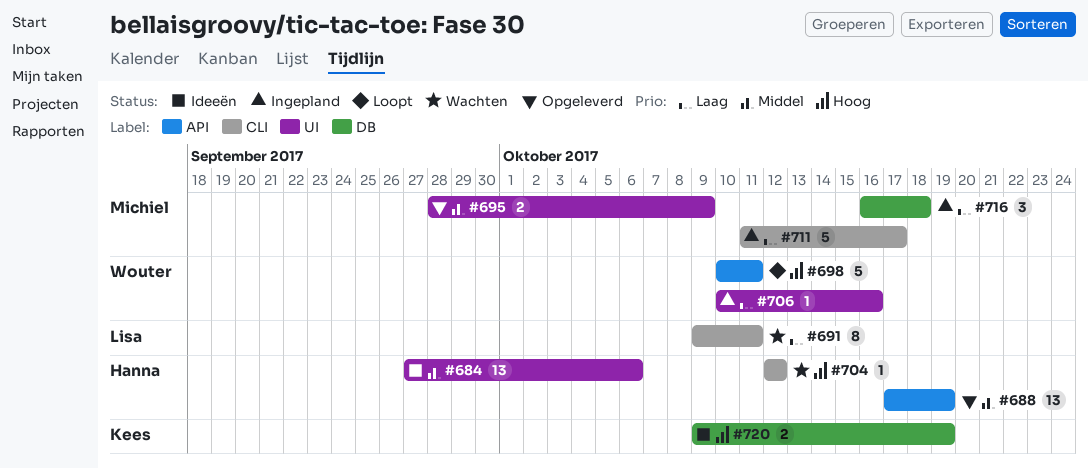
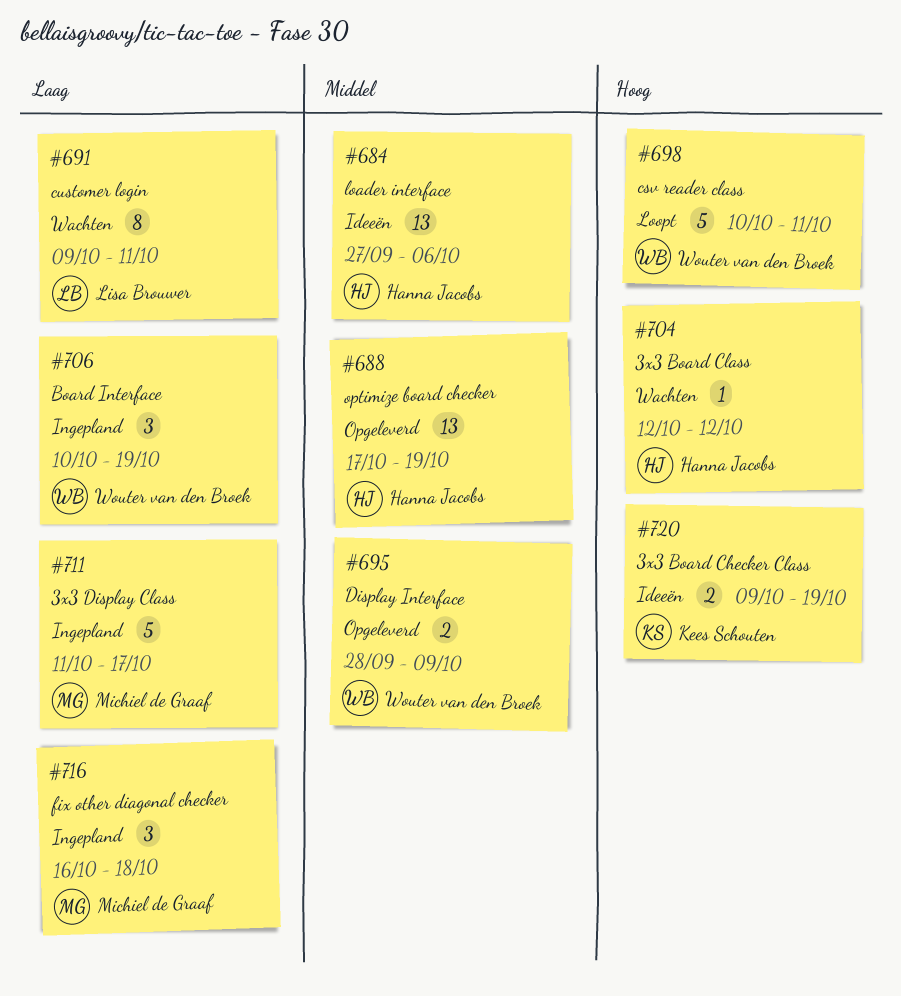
#695, owner: Michiel de Graaf -> Wouter van den Broek
#706, estimate: 1 -> 3
#706, due: Oct 16 -> Oct 19

